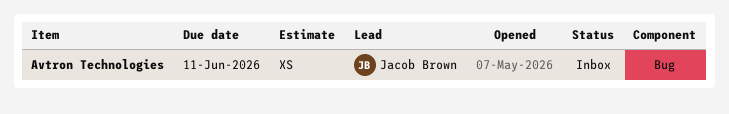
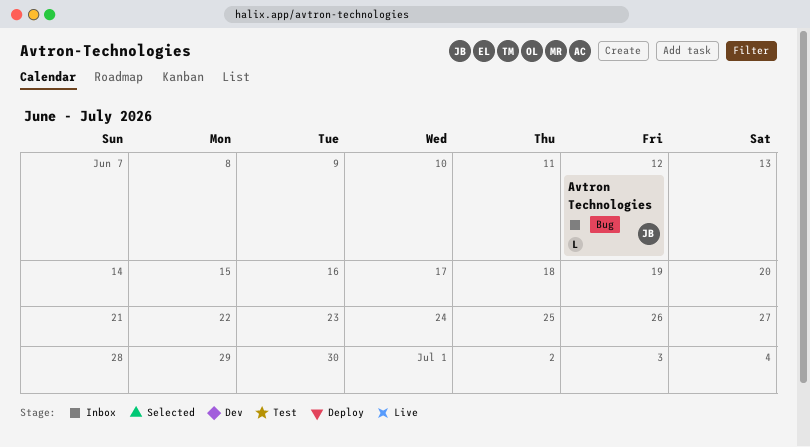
Avtron Technologies, estimate: XS -> L
Avtron Technologies, due: Jun 11 -> Jun 12

